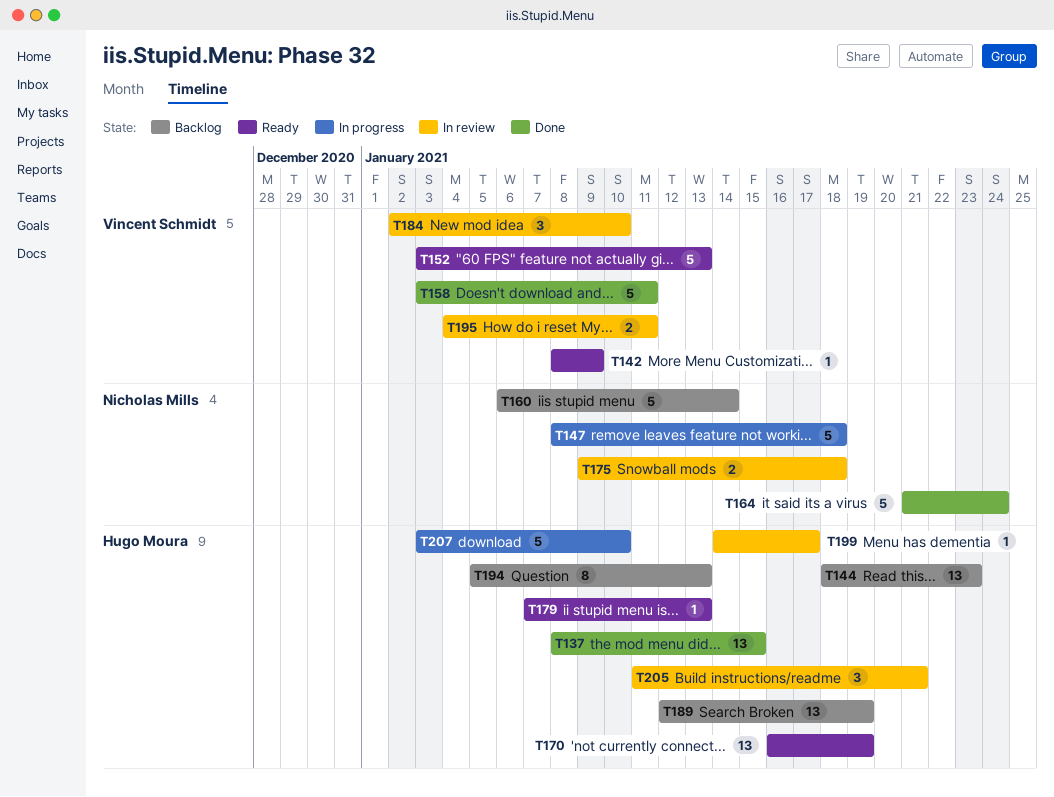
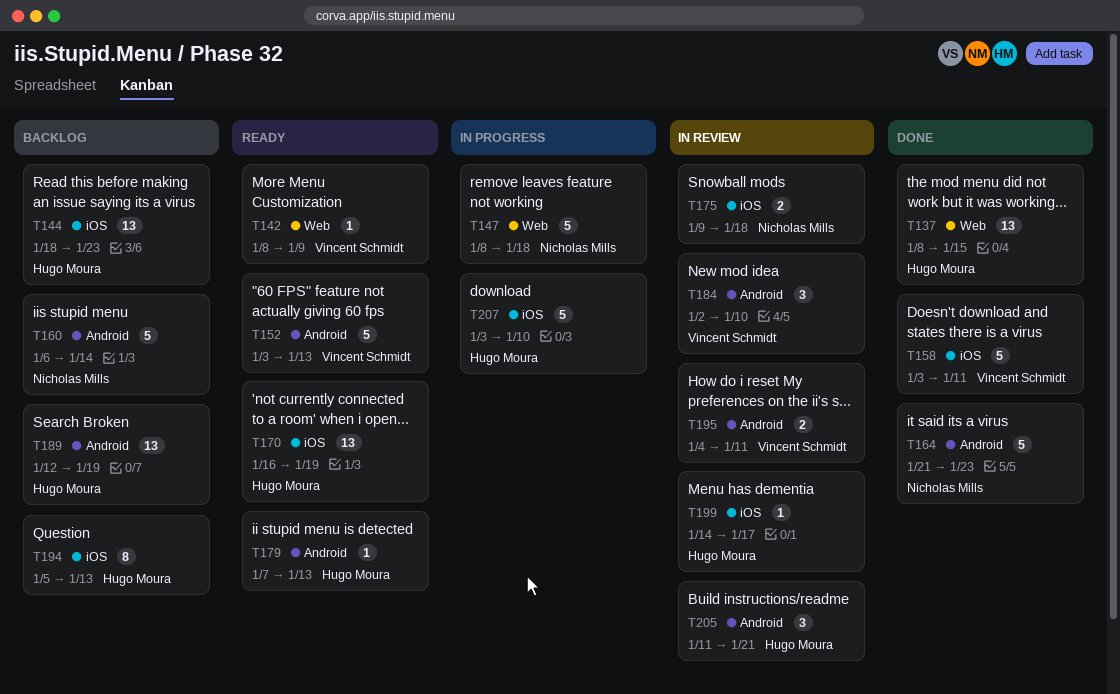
T164, due: Jan 24 -> Jan 23

